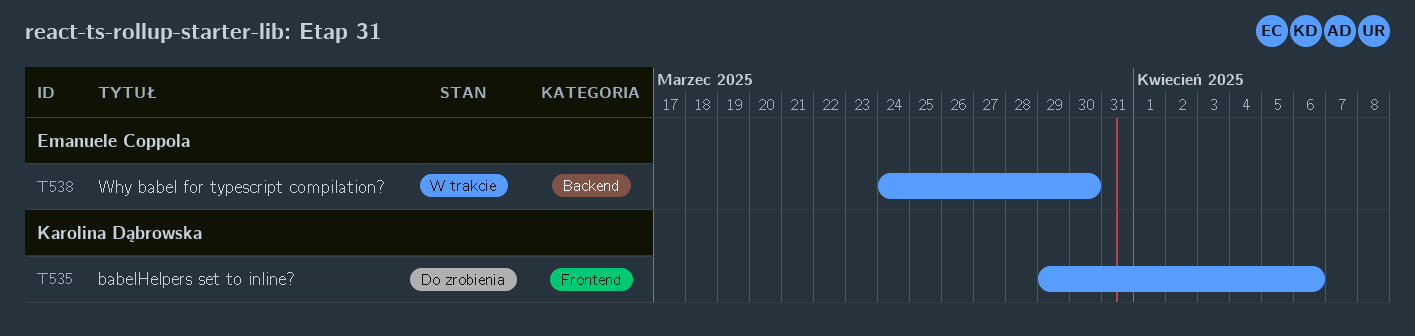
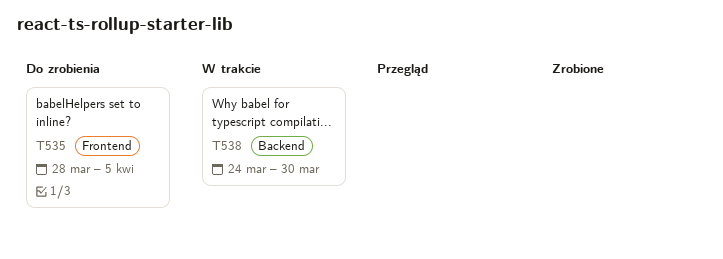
T535, start: Mar 29 -> Mar 28
T535, due: Apr 6 -> Apr 5

